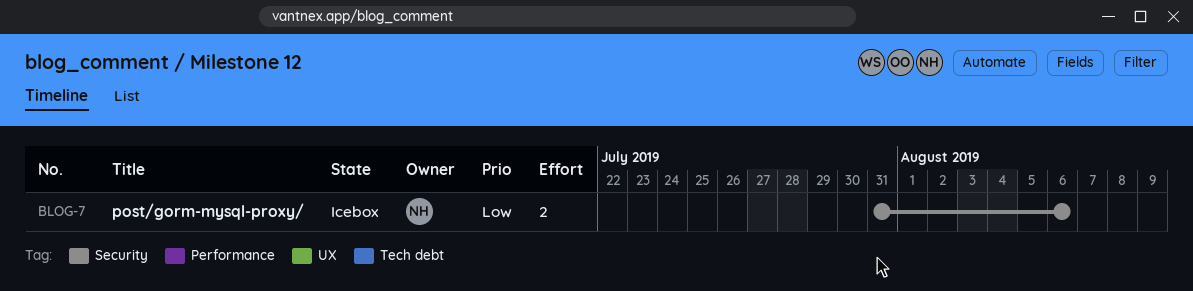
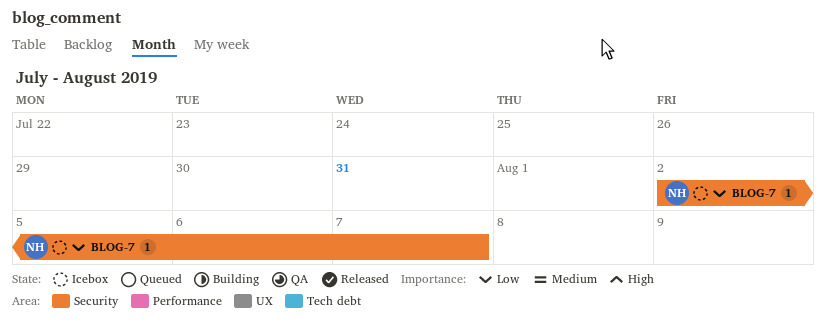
BLOG-7, estimate: 2 -> 1
BLOG-7, start: Jul 31 -> Aug 2
BLOG-7, due: Aug 6 -> Aug 7

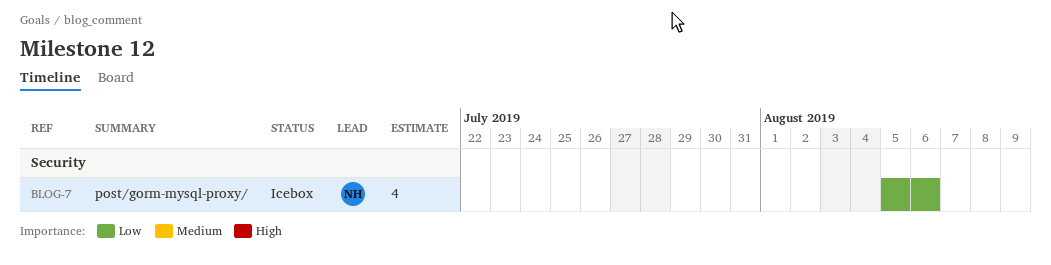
BLOG-7, estimate: 1 -> 4
BLOG-7, start: Aug 2 -> Aug 5
BLOG-7, due: Aug 7 -> Aug 6

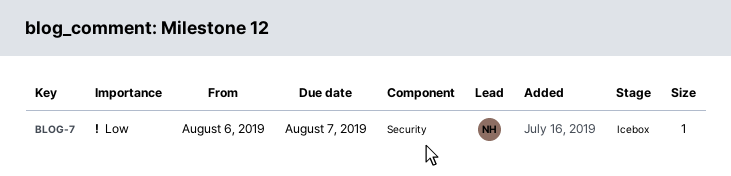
BLOG-7, estimate: 4 -> 1
BLOG-7, start: Aug 5 -> Aug 6
BLOG-7, due: Aug 6 -> Aug 7

